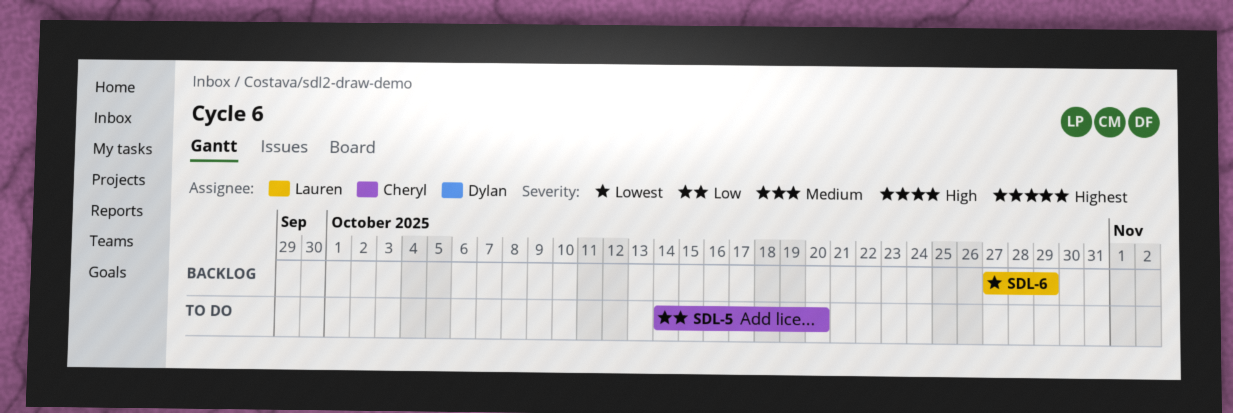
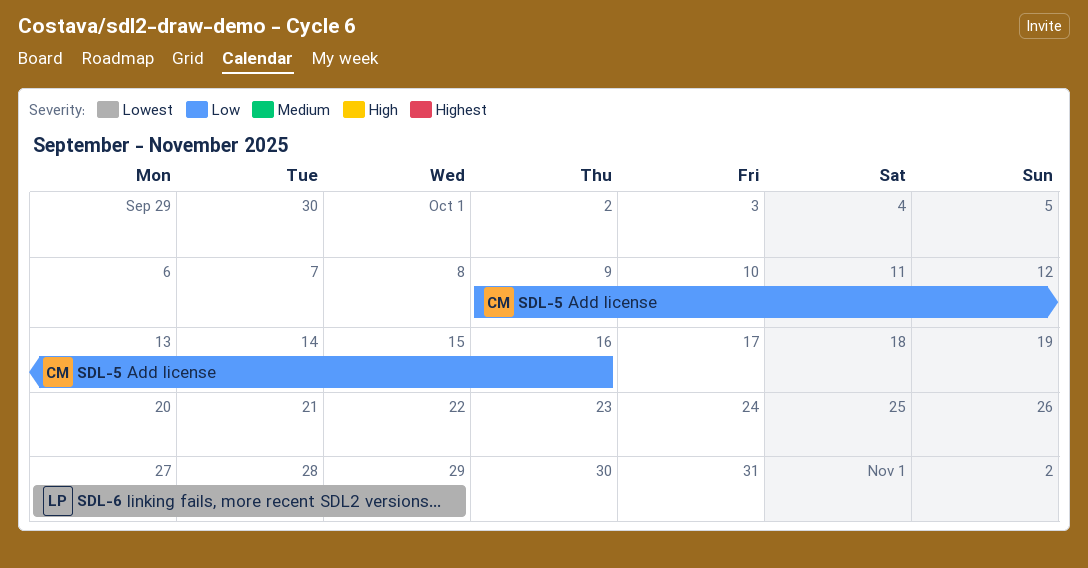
SDL-5, start: Oct 14 -> Oct 9
SDL-5, due: Oct 20 -> Oct 16

